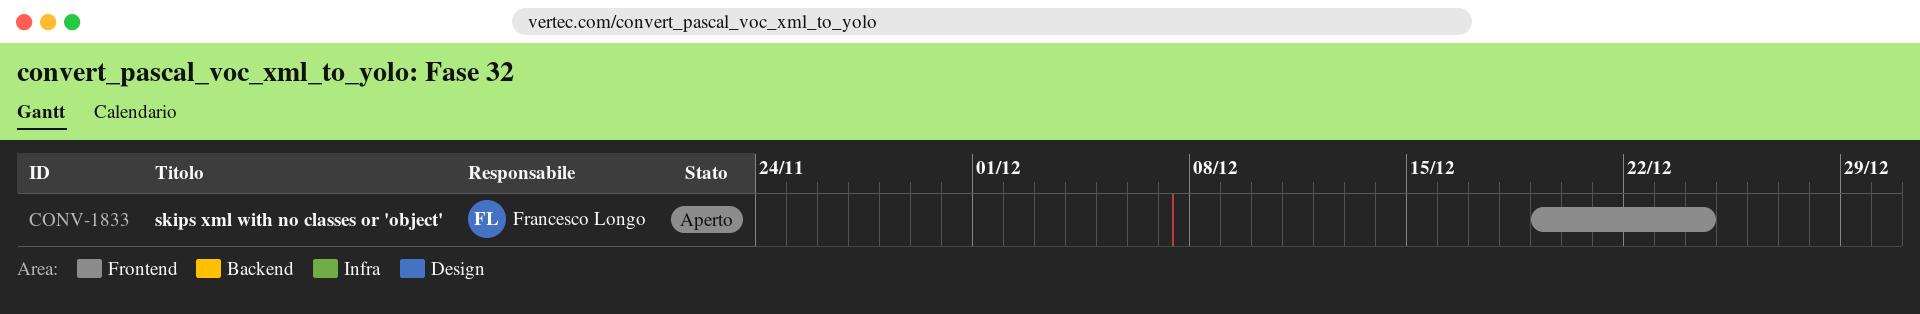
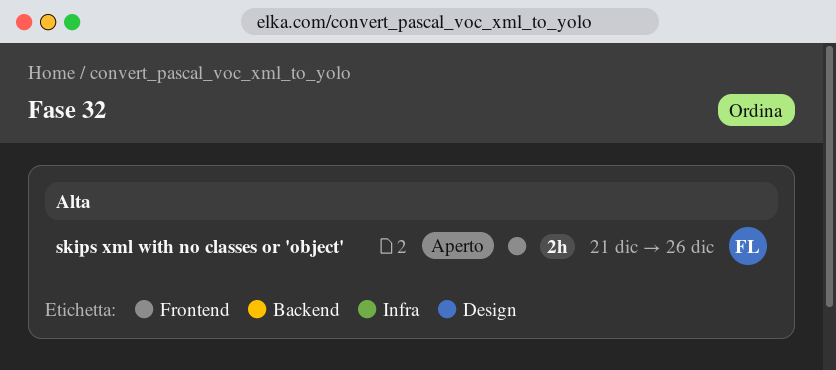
skips xml with no classes or 'object', start: Dec 19 -> Dec 21
skips xml with no classes or 'object', due: Dec 24 -> Dec 26

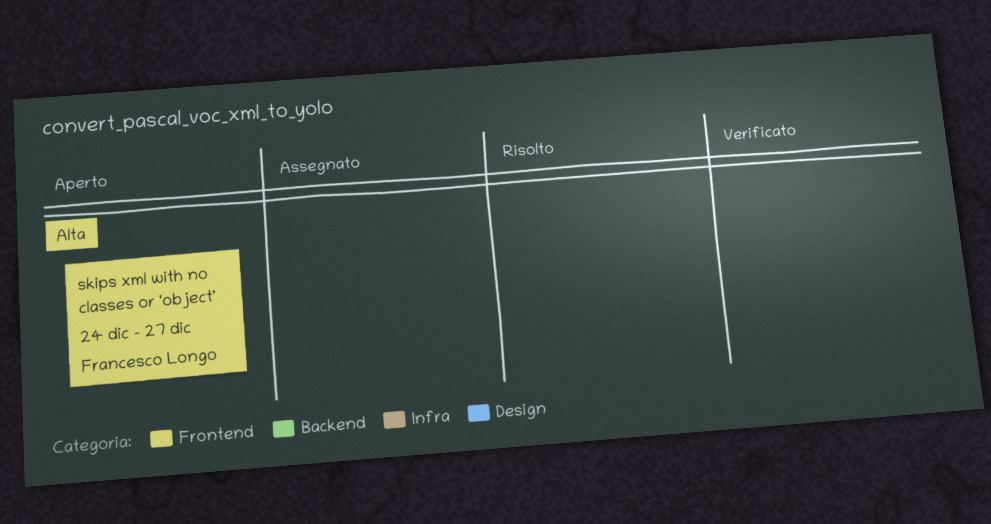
skips xml with no classes or 'object', start: Dec 21 -> Dec 24
skips xml with no classes or 'object', due: Dec 26 -> Dec 27

